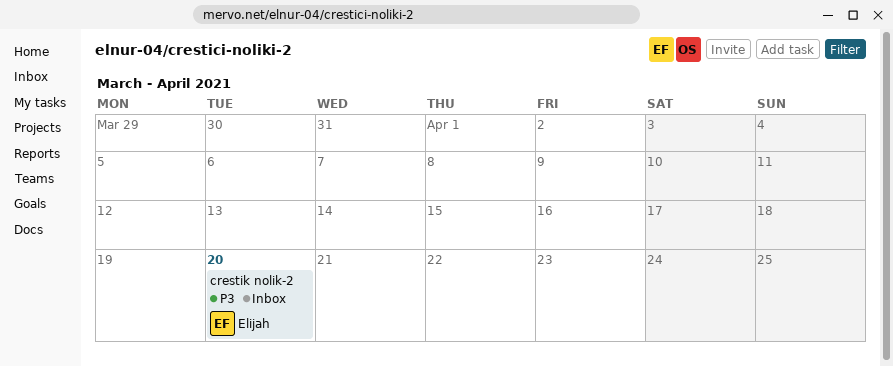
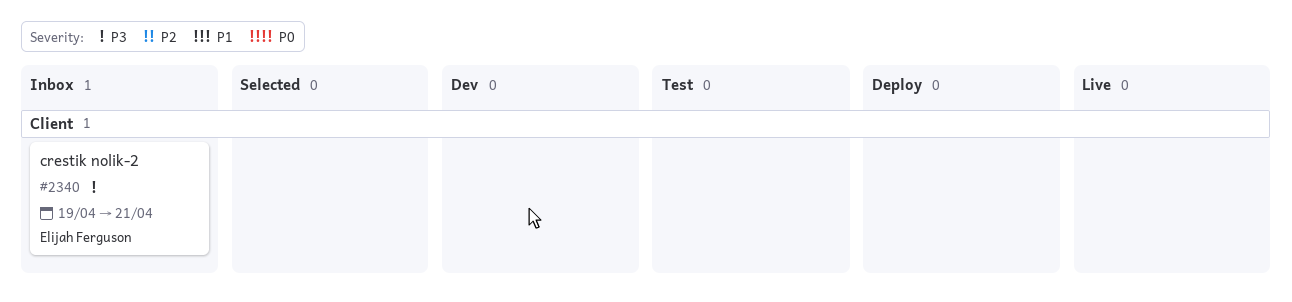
crestik nolik-2, due: Apr 20 -> Apr 21

